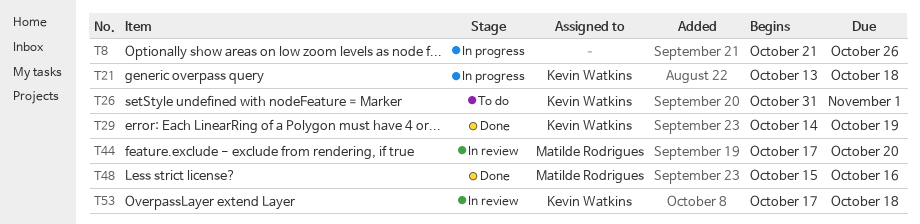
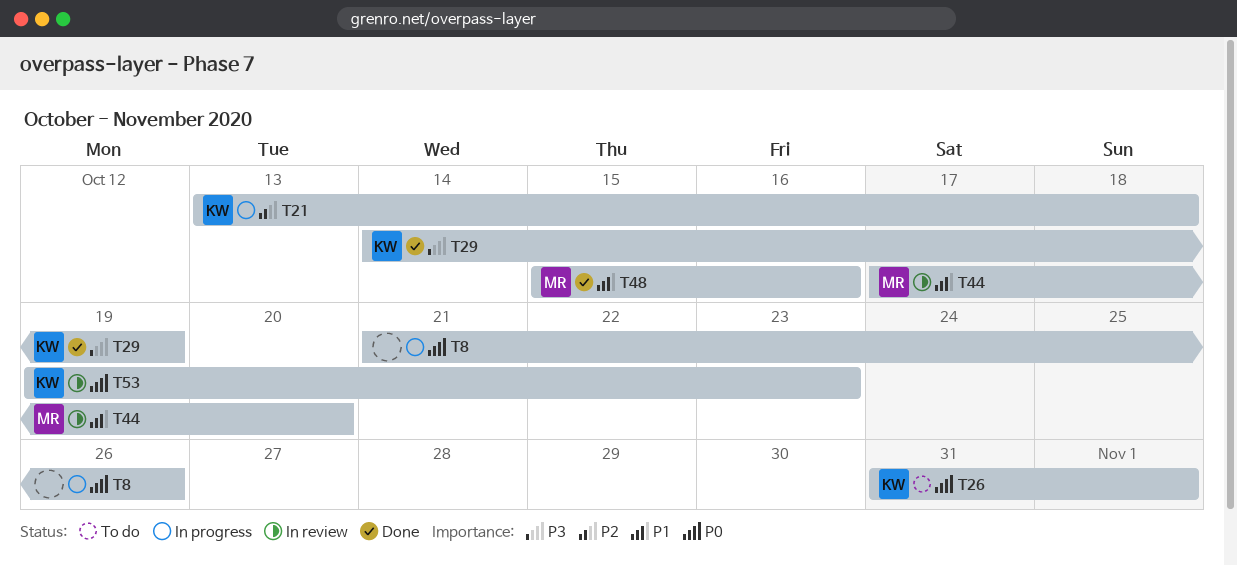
T53, start: Oct 17 -> Oct 19
T53, due: Oct 18 -> Oct 23

